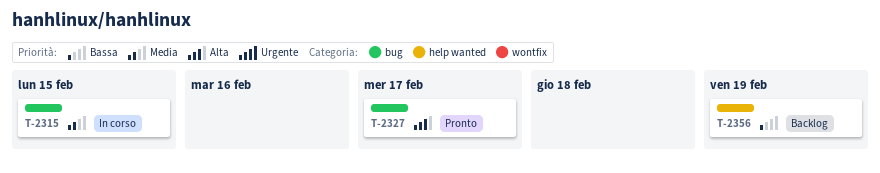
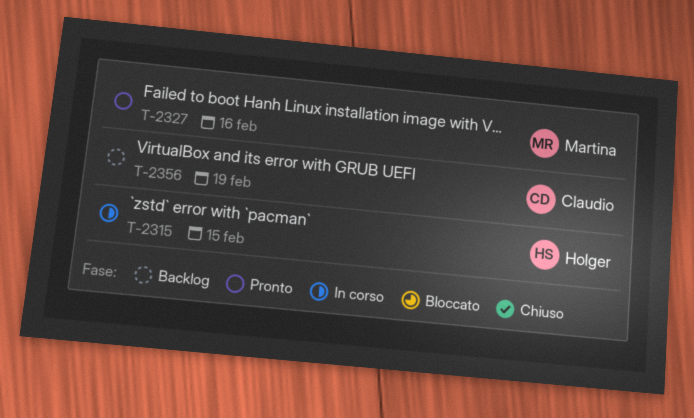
T-2327, due: Feb 17 -> Feb 16

